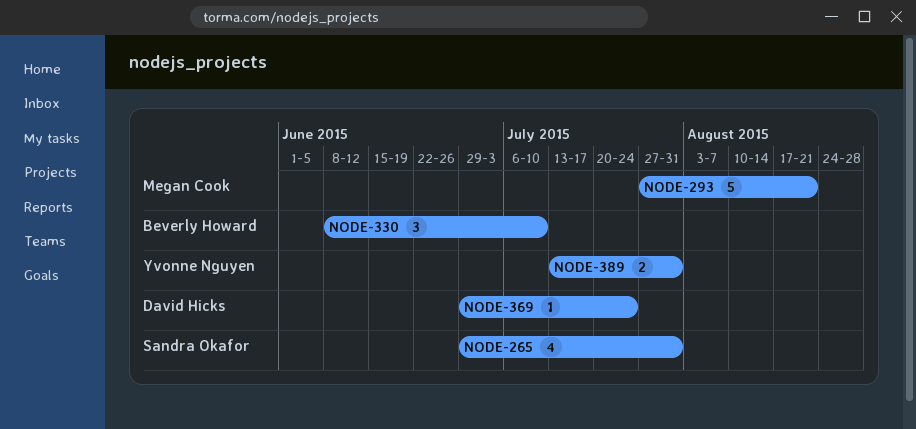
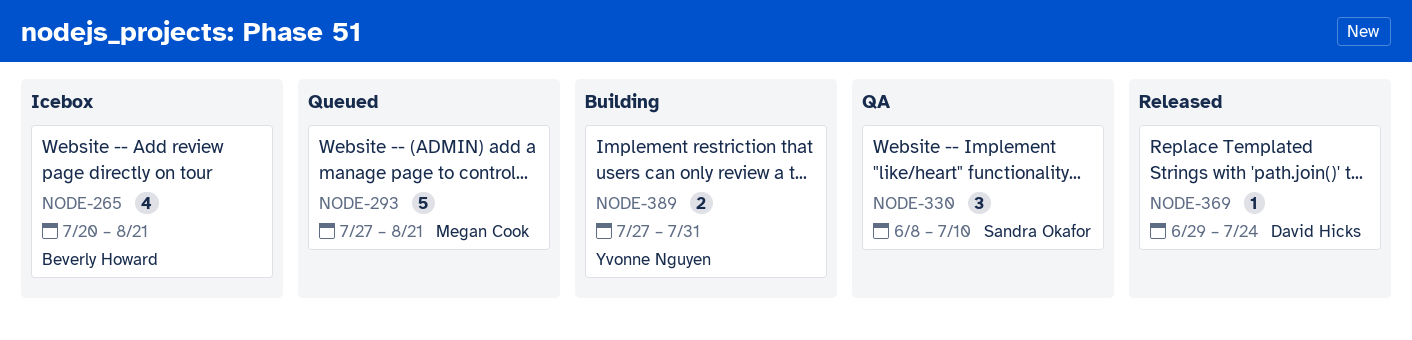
NODE-265, owner: Sandra Okafor -> Beverly Howard
NODE-265, start: Jun 29 -> Jul 20
NODE-265, due: Jul 31 -> Aug 21
NODE-330, owner: Beverly Howard -> Sandra Okafor
NODE-389, start: Jul 13 -> Jul 27

